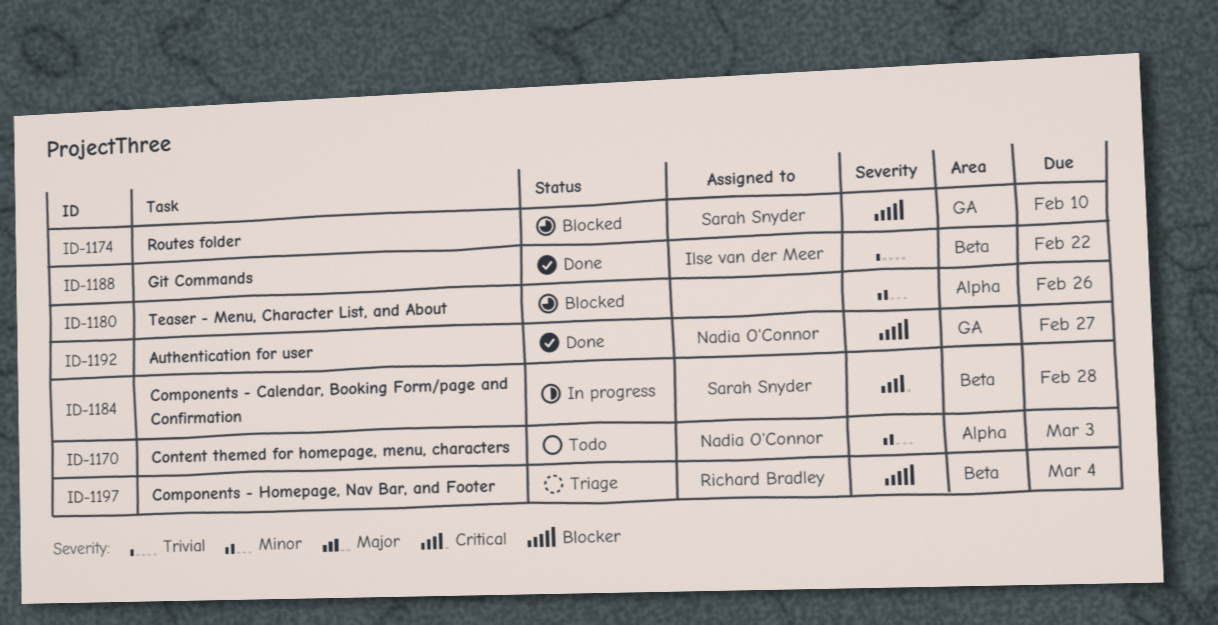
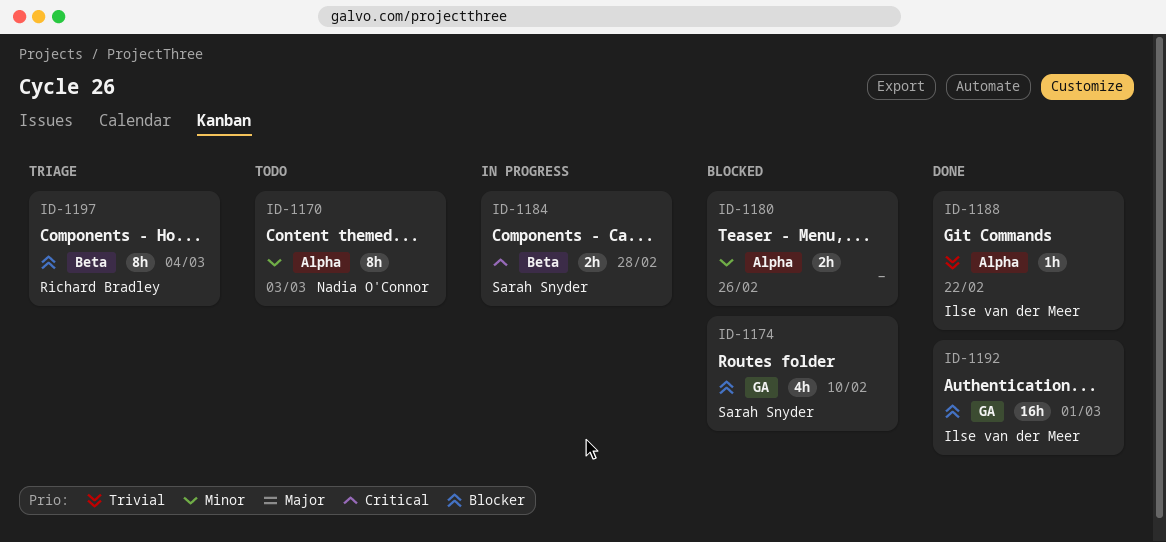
ID-1188, label: Beta -> Alpha
ID-1192, owner: Nadia O'Connor -> Ilse van der Meer
ID-1192, due: Feb 27 -> Mar 1

